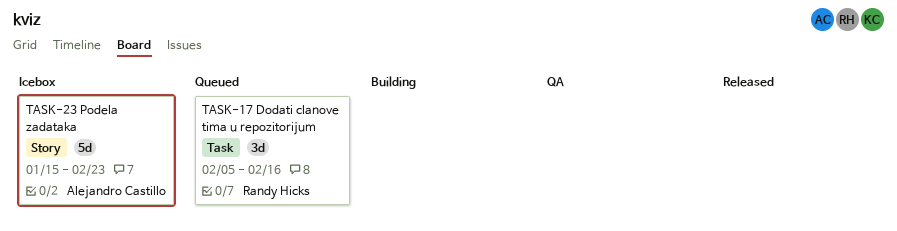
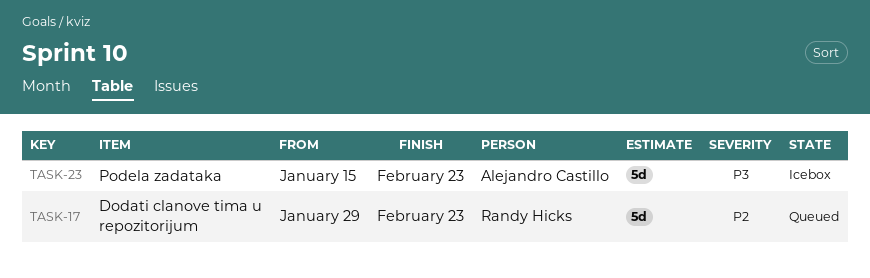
TASK-17, estimate: 3d -> 5d
TASK-17, start: Feb 5 -> Jan 29
TASK-17, due: Feb 16 -> Feb 23

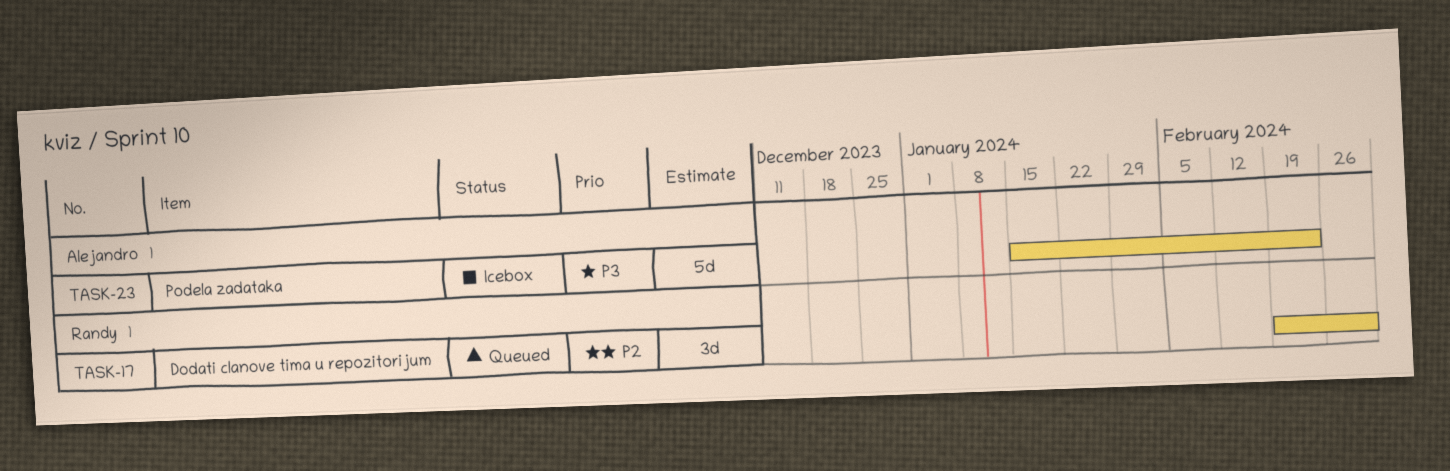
TASK-17, estimate: 5d -> 3d
TASK-17, start: Jan 29 -> Feb 19
TASK-17, due: Feb 23 -> Mar 1

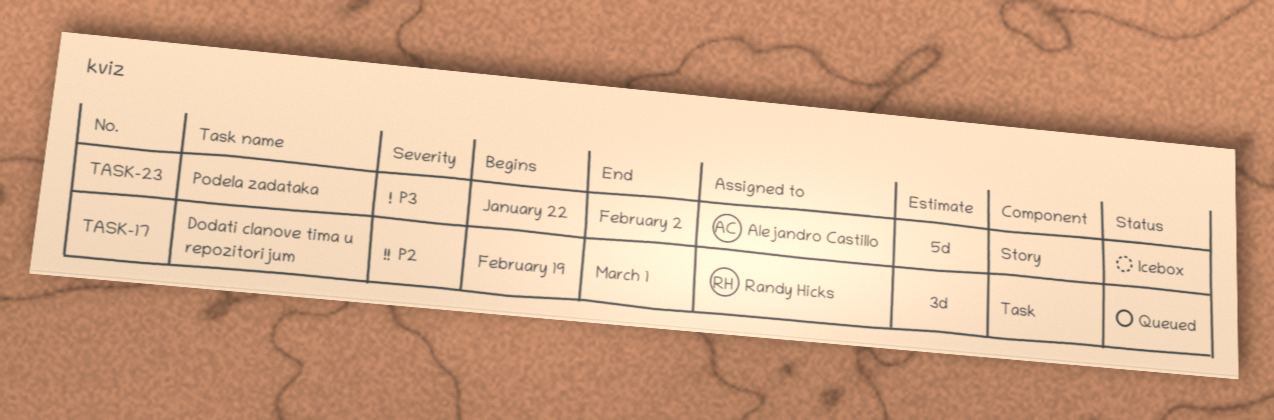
TASK-23, start: Jan 15 -> Jan 22
TASK-23, due: Feb 23 -> Feb 2

